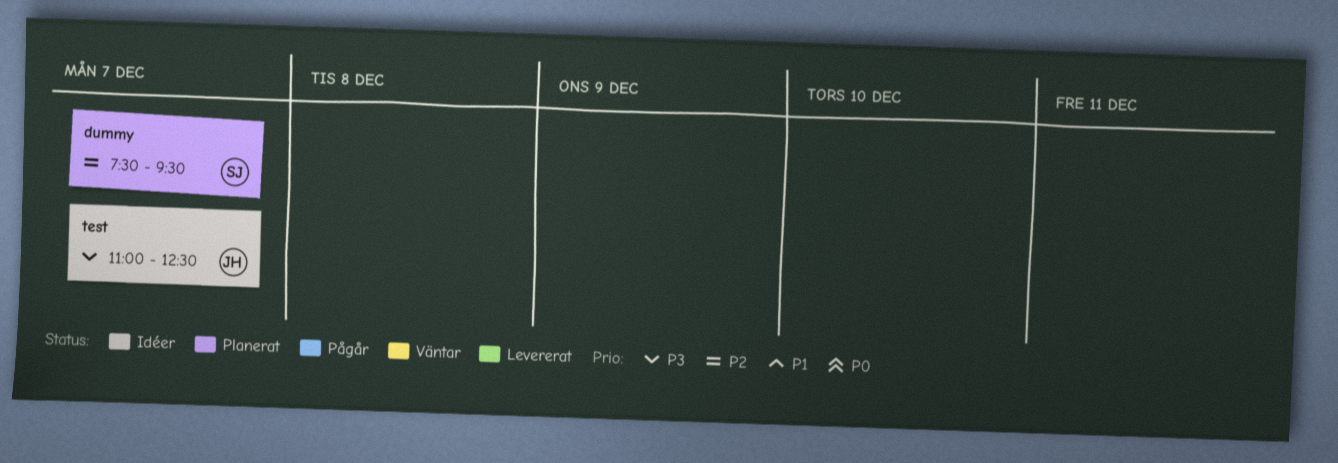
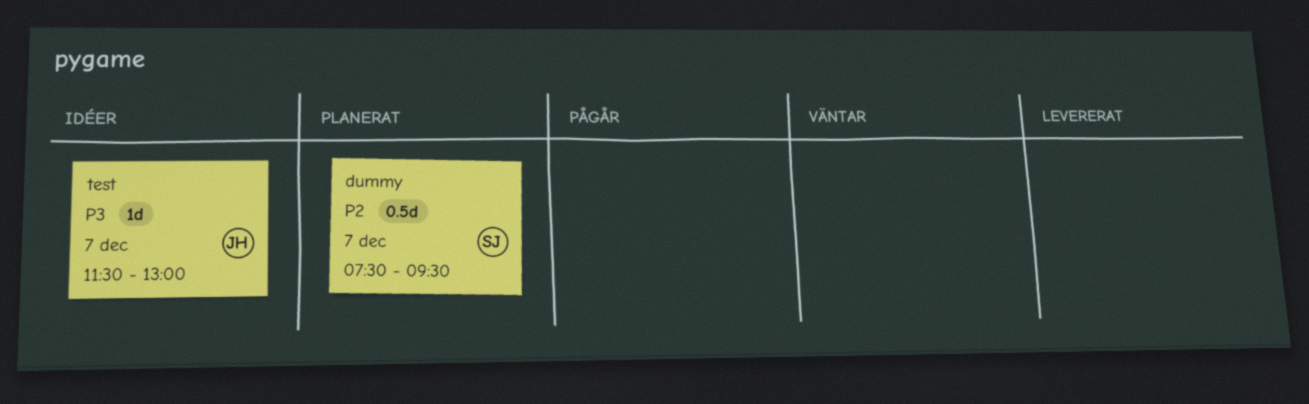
test, begins: 11:00 -> 11:30
test, ends: 12:30 -> 13:00

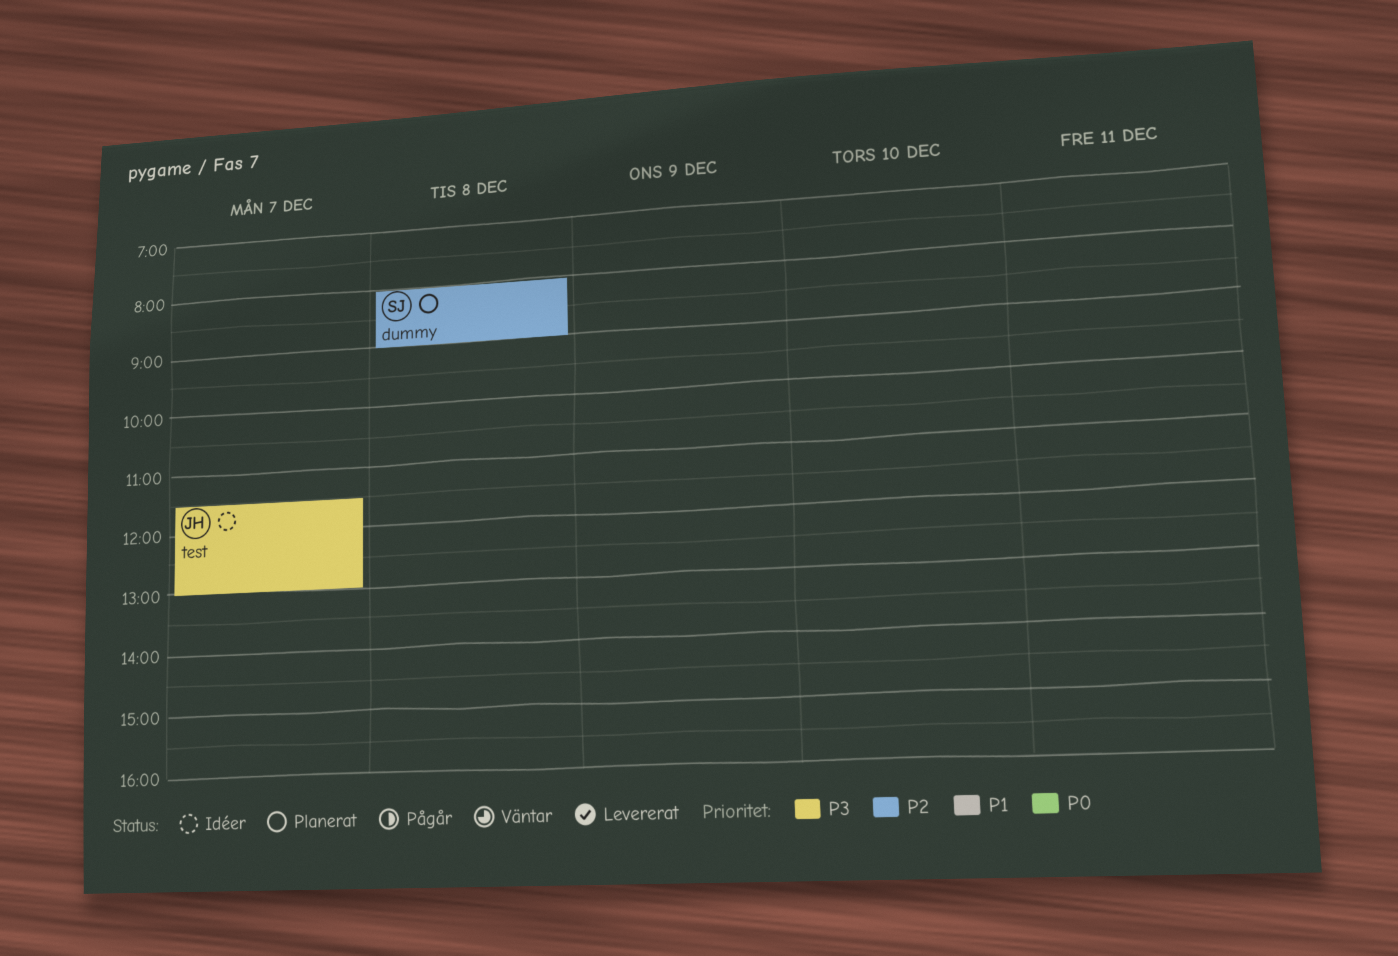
dummy, day: Dec 7 -> Dec 8
dummy, begins: 07:30 -> 08:00
dummy, ends: 09:30 -> 09:00

